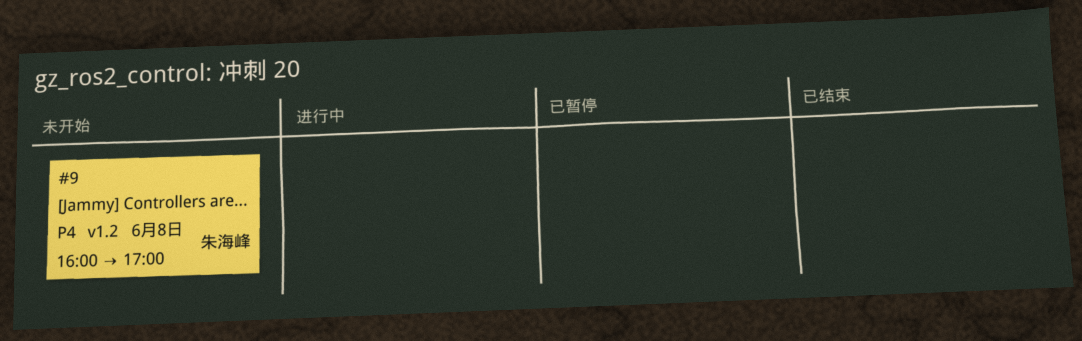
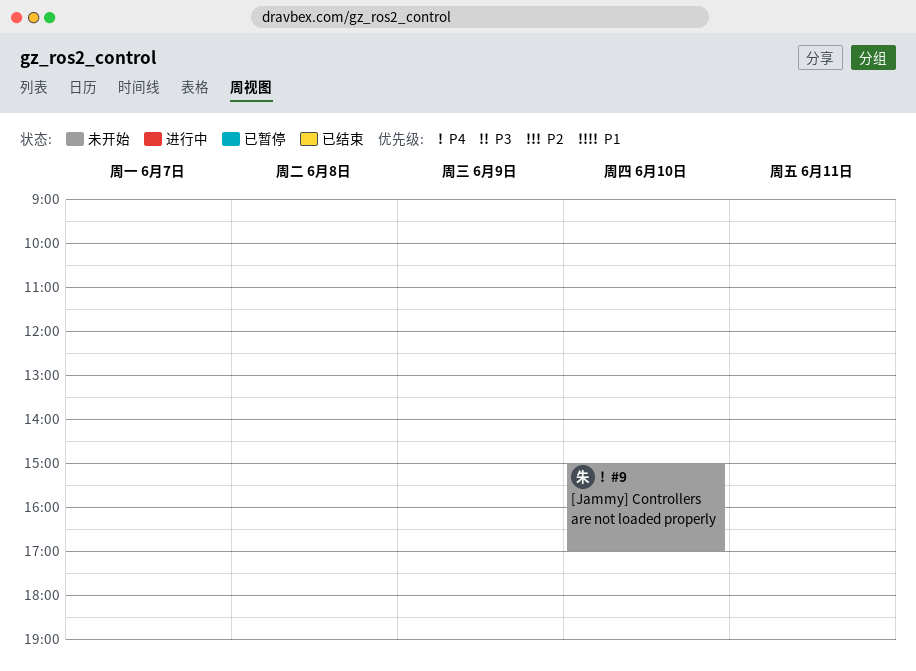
#9, day: Jun 8 -> Jun 10
#9, begins: 16:00 -> 15:00

